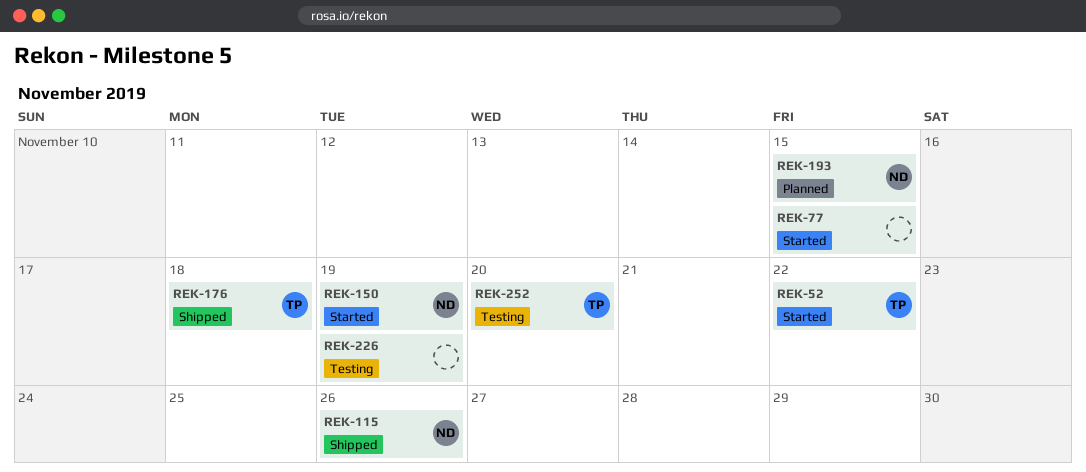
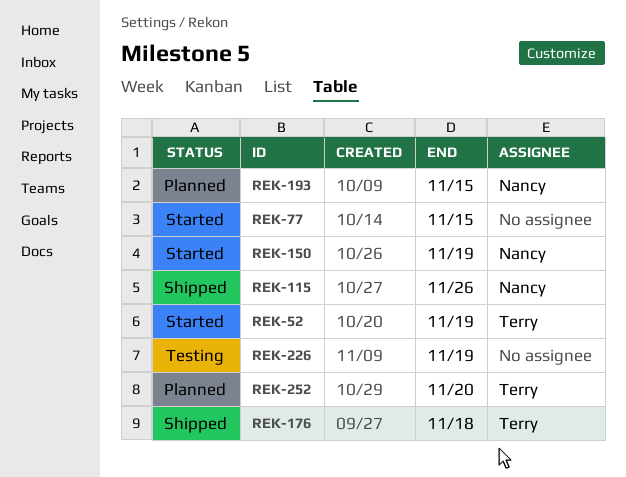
REK-52, due: Nov 22 -> Nov 19
REK-252, status: Testing -> Planned

